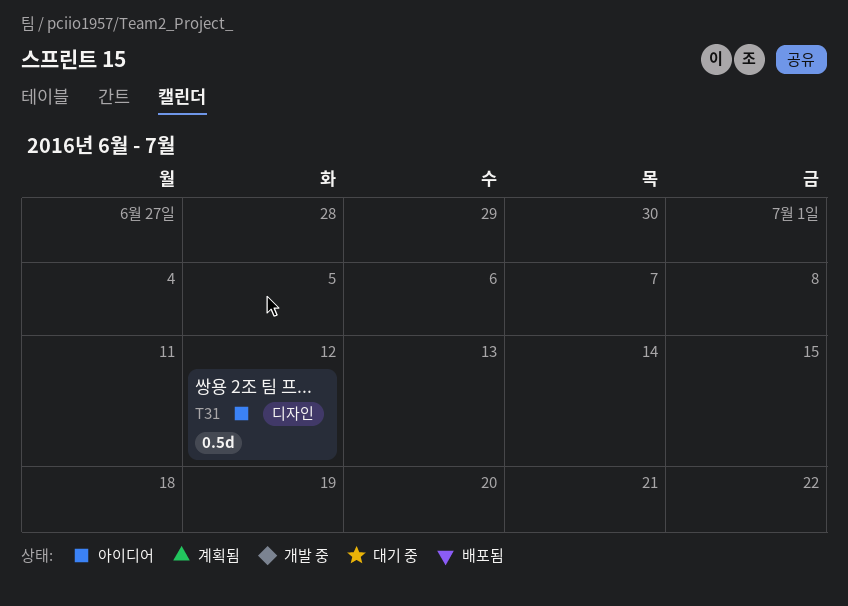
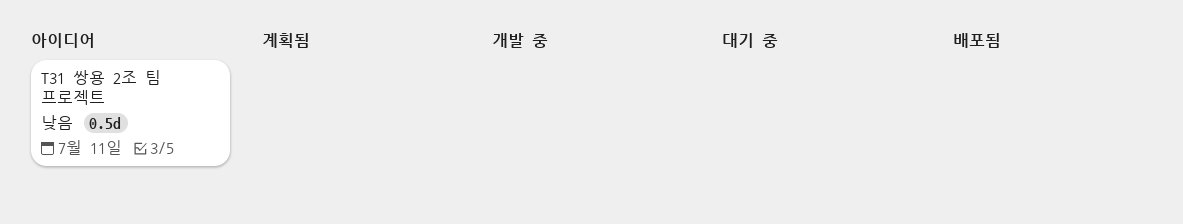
T31, due: Jul 12 -> Jul 11

